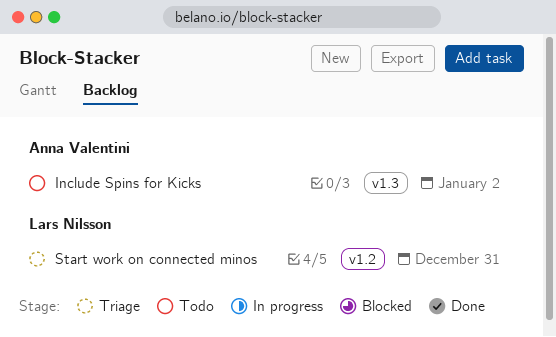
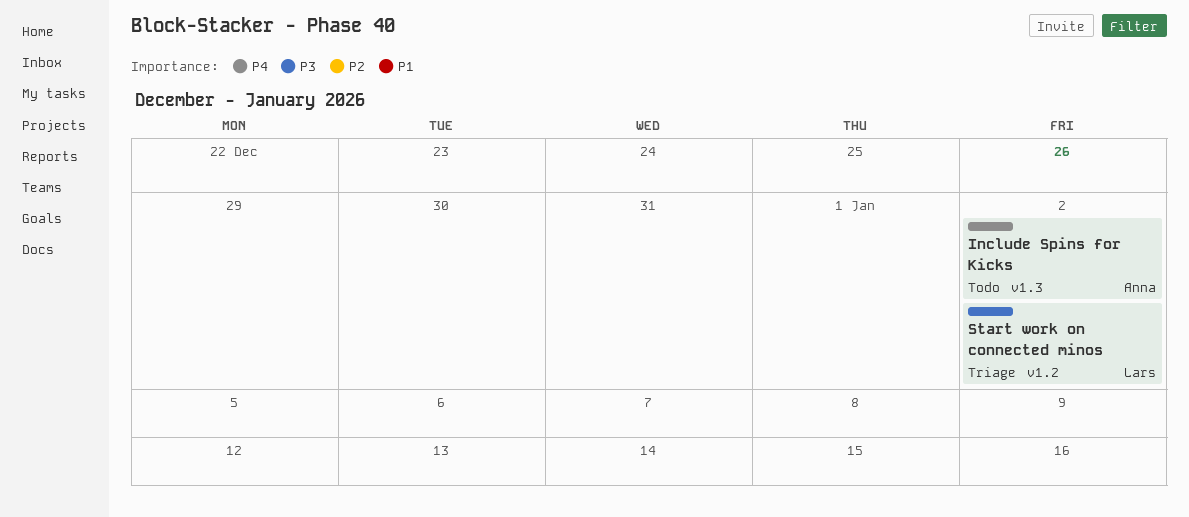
Start work on connected minos, due: Dec 31 -> Jan 2

